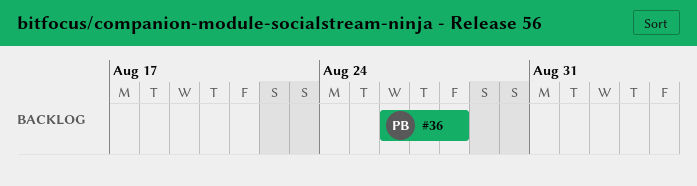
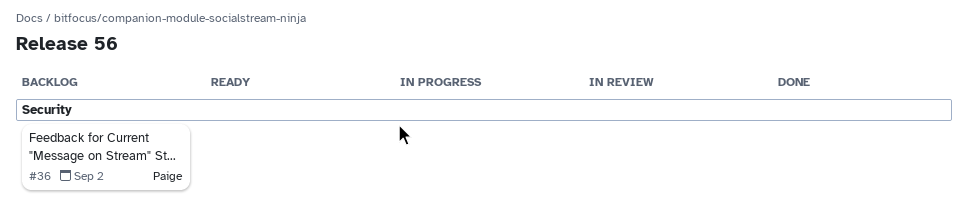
#36, due: Aug 28 -> Sep 2

